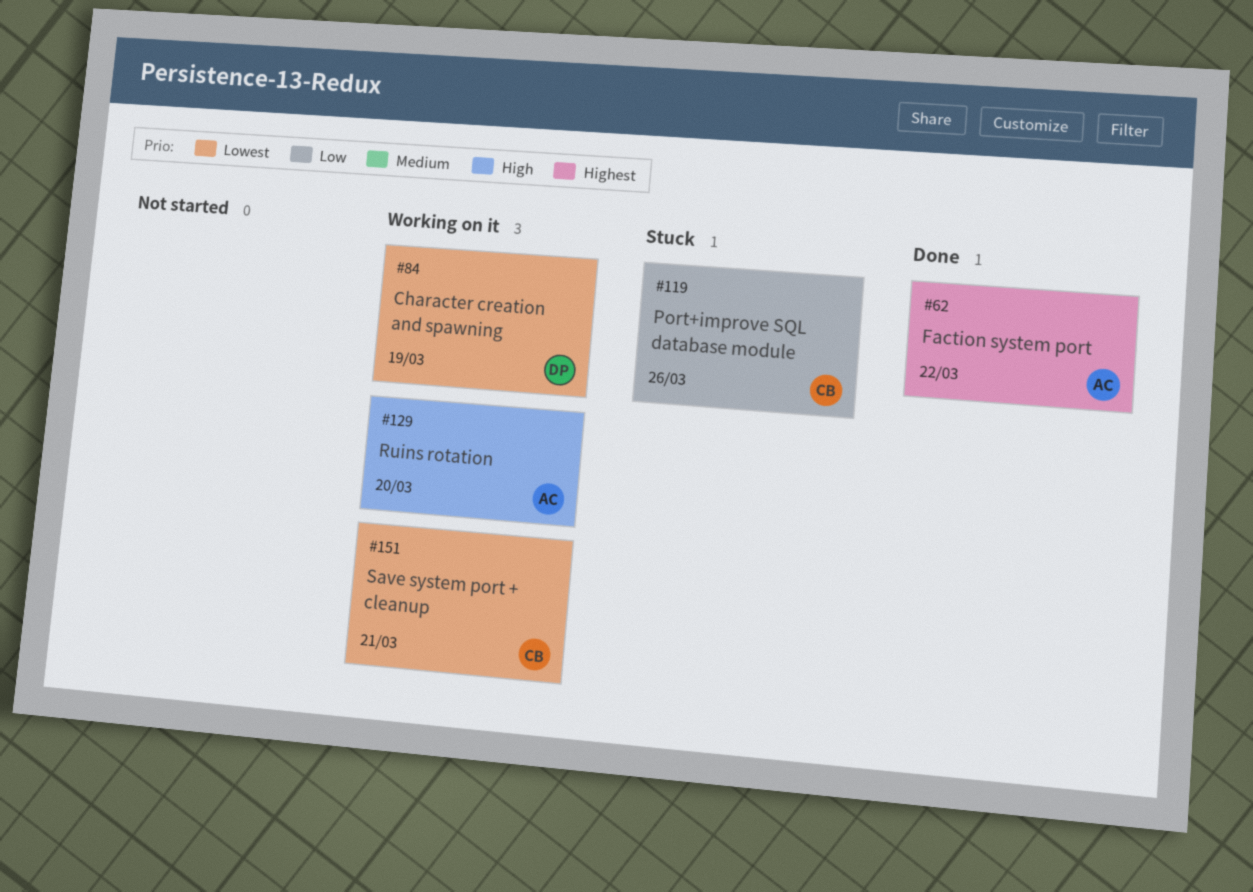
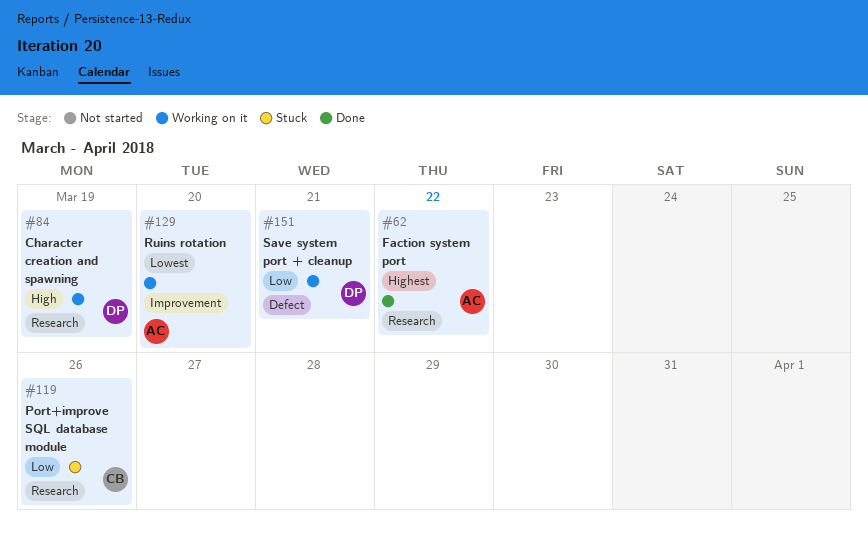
#84, priority: Lowest -> High
#129, priority: High -> Lowest
#151, owner: CB -> DP
#151, priority: Lowest -> Low

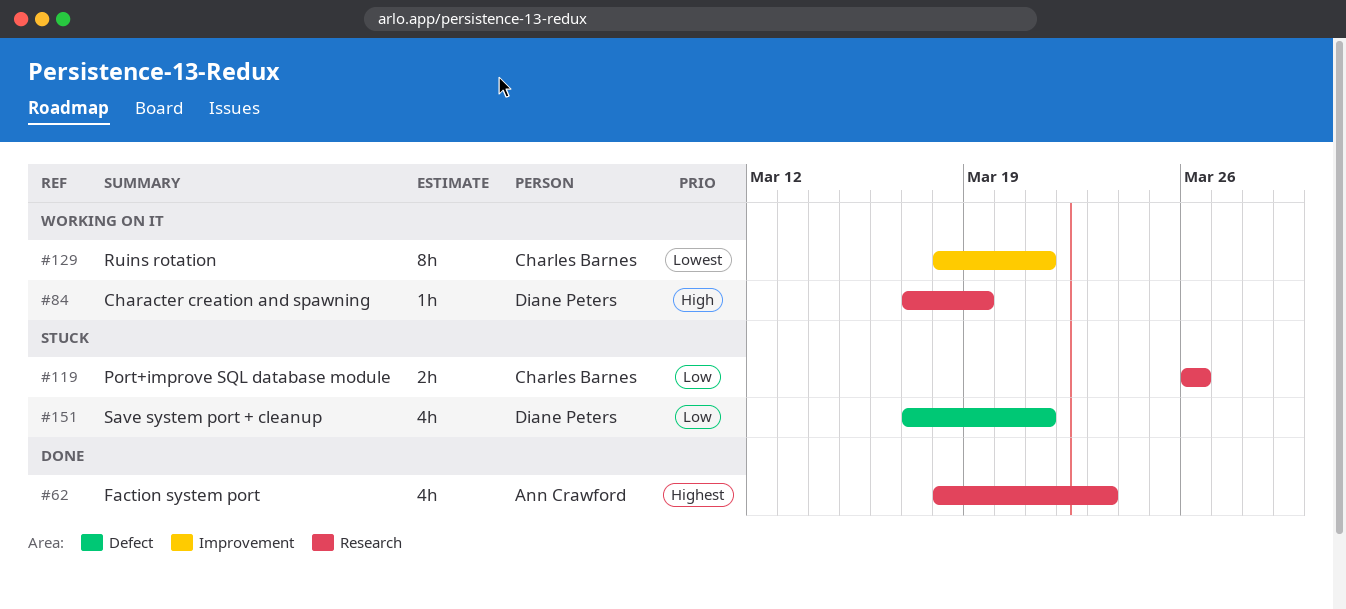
#62, due: Mar 22 -> Mar 23
#129, owner: Ann Crawford -> Charles Barnes
#129, due: Mar 20 -> Mar 21
#151, status: Working on it -> Stuck

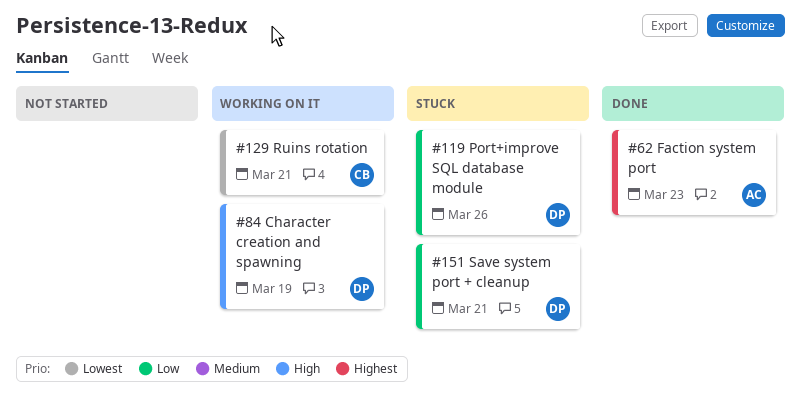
#119, owner: Charles Barnes -> Diane Peters

